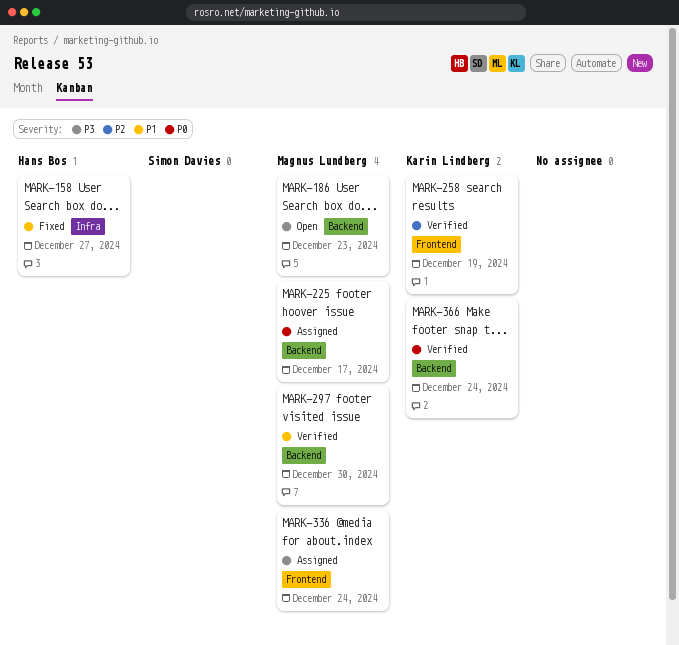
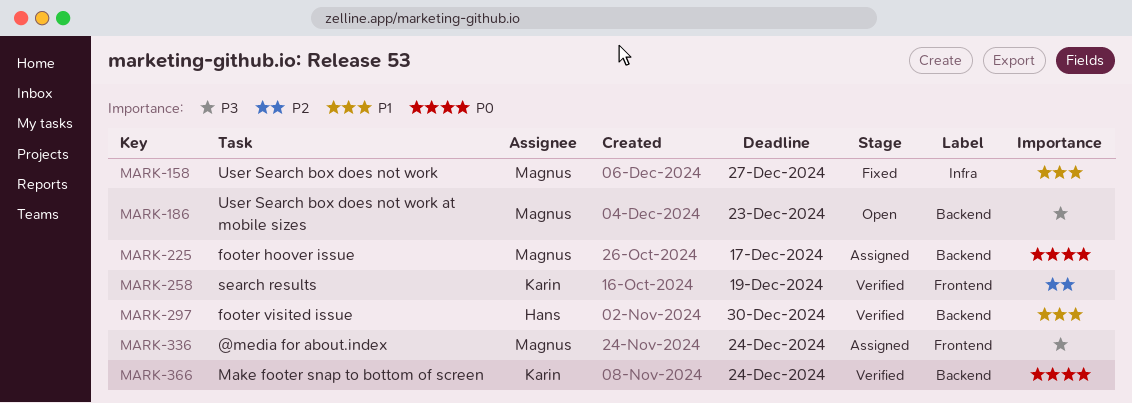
MARK-158, owner: Hans Bos -> Magnus Lundberg
MARK-297, owner: Magnus Lundberg -> Hans Bos

